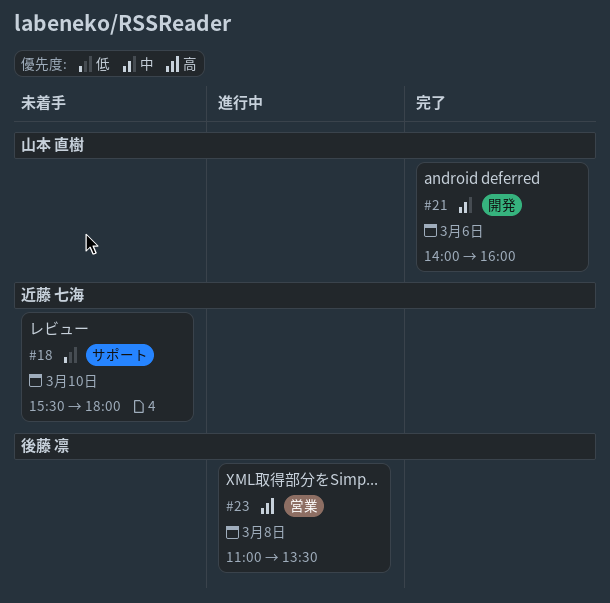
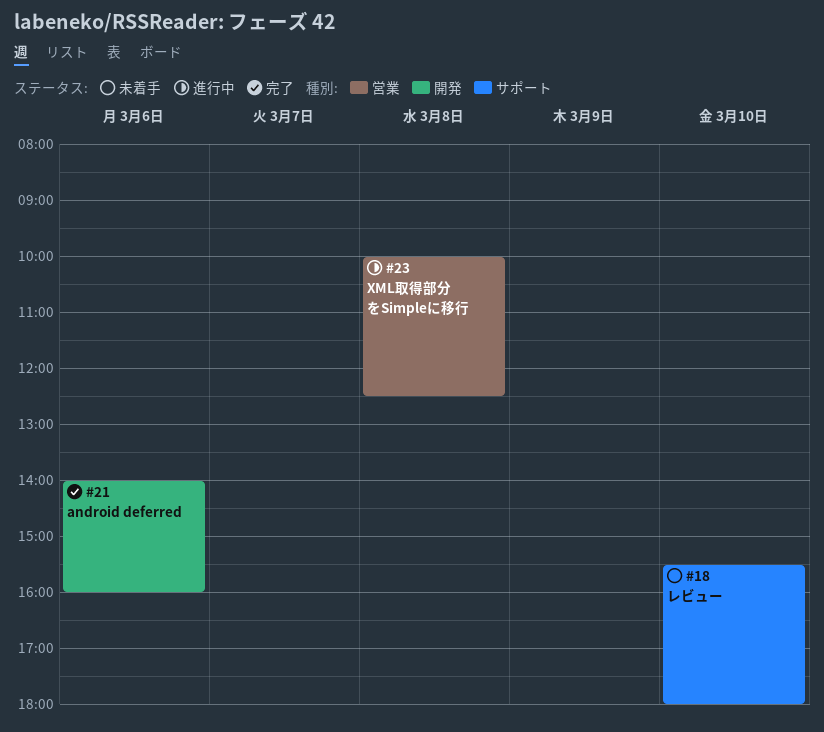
#23, begins: 11:00 -> 10:00
#23, ends: 13:30 -> 12:30

